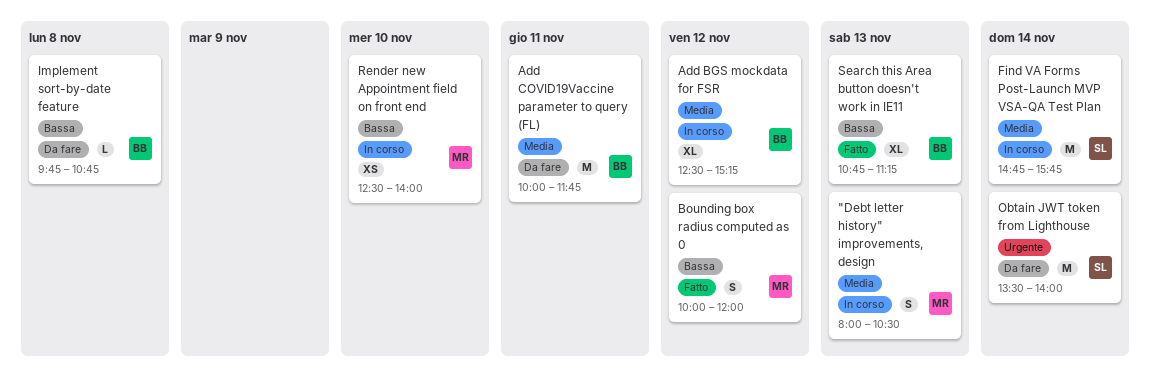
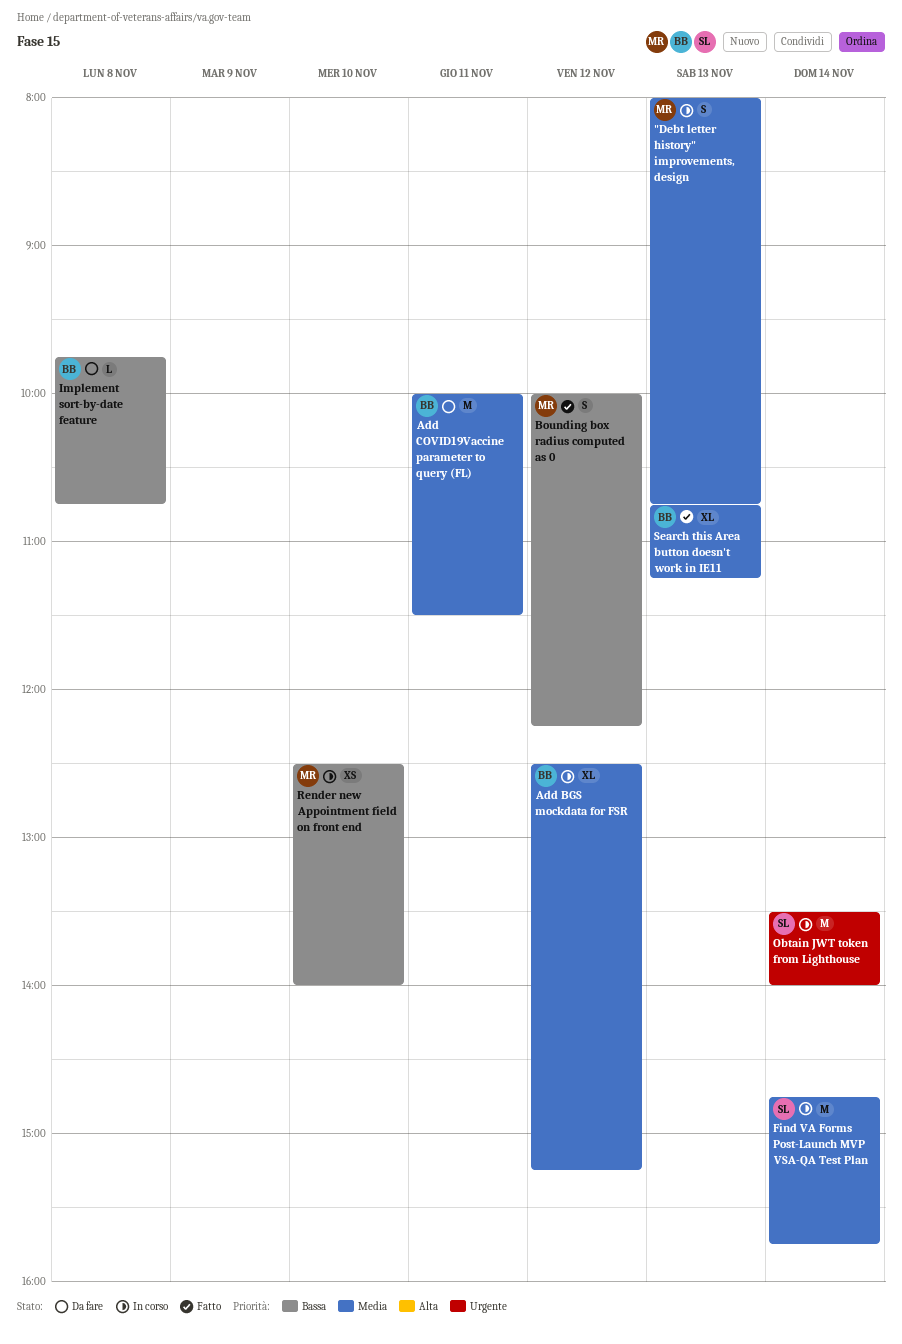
"Debt letter history" improvements, design, ends: 10:30 -> 10:45
Add COVID19Vaccine parameter to query (FL), ends: 11:45 -> 11:30
Bounding box radius computed as 0, ends: 12:00 -> 12:15
Obtain JWT token from Lighthouse, status: Da fare -> In corso
Search this Area button doesn't work in IE11, priority: Bassa -> Media

